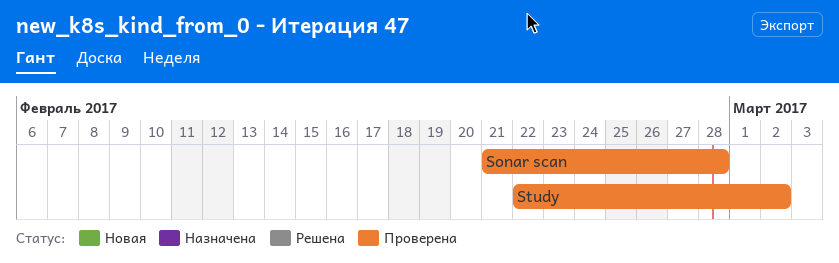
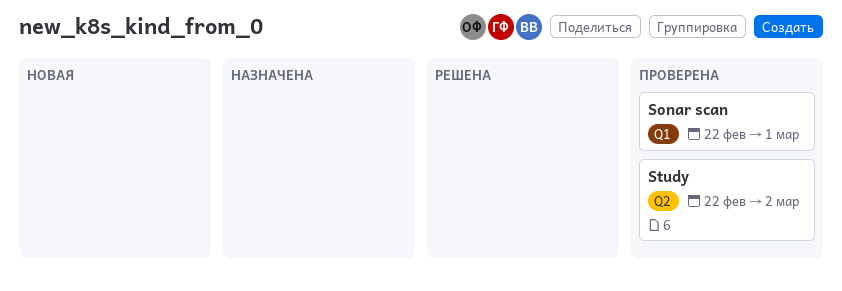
Sonar scan, start: Feb 21 -> Feb 22
Sonar scan, due: Feb 28 -> Mar 1

